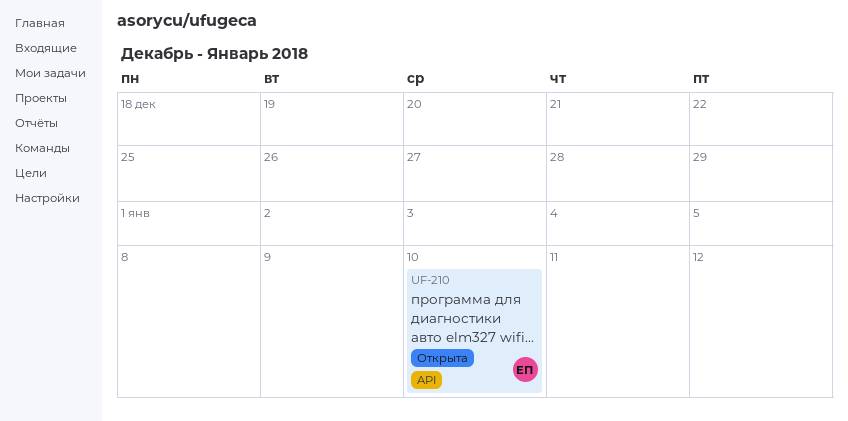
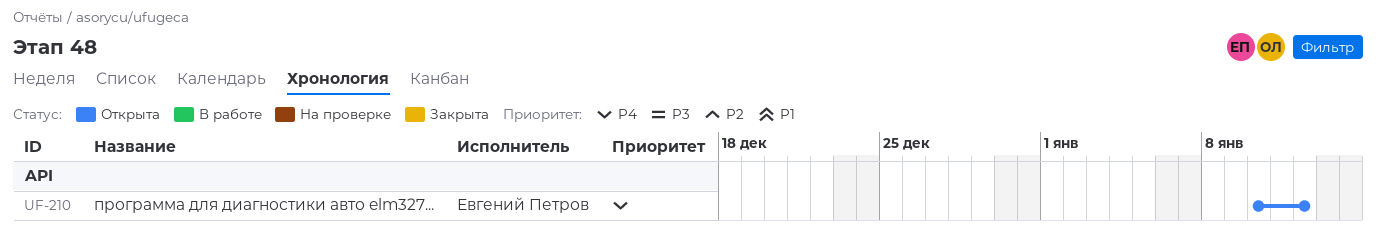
UF-210, due: Jan 10 -> Jan 12

